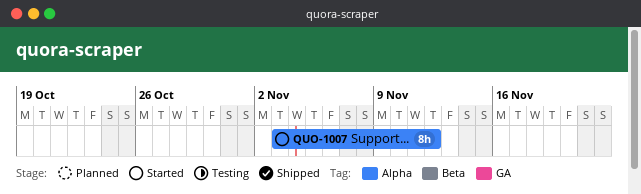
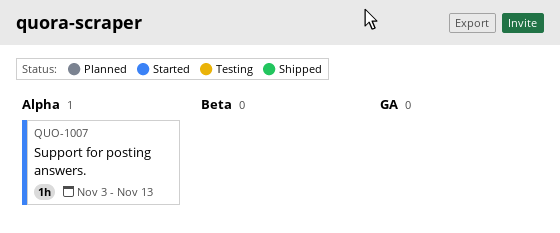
QUO-1007, estimate: 8h -> 1h
QUO-1007, due: Nov 12 -> Nov 13

